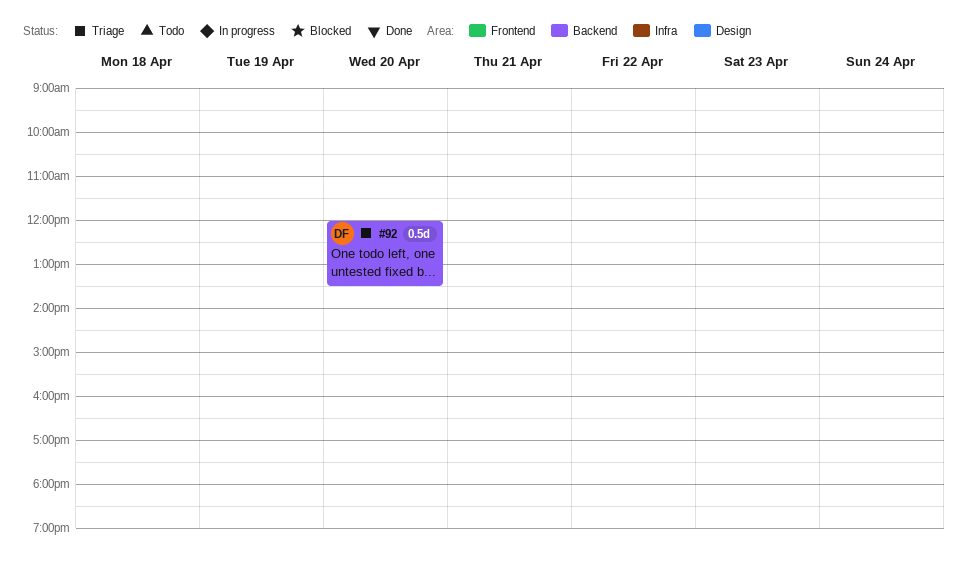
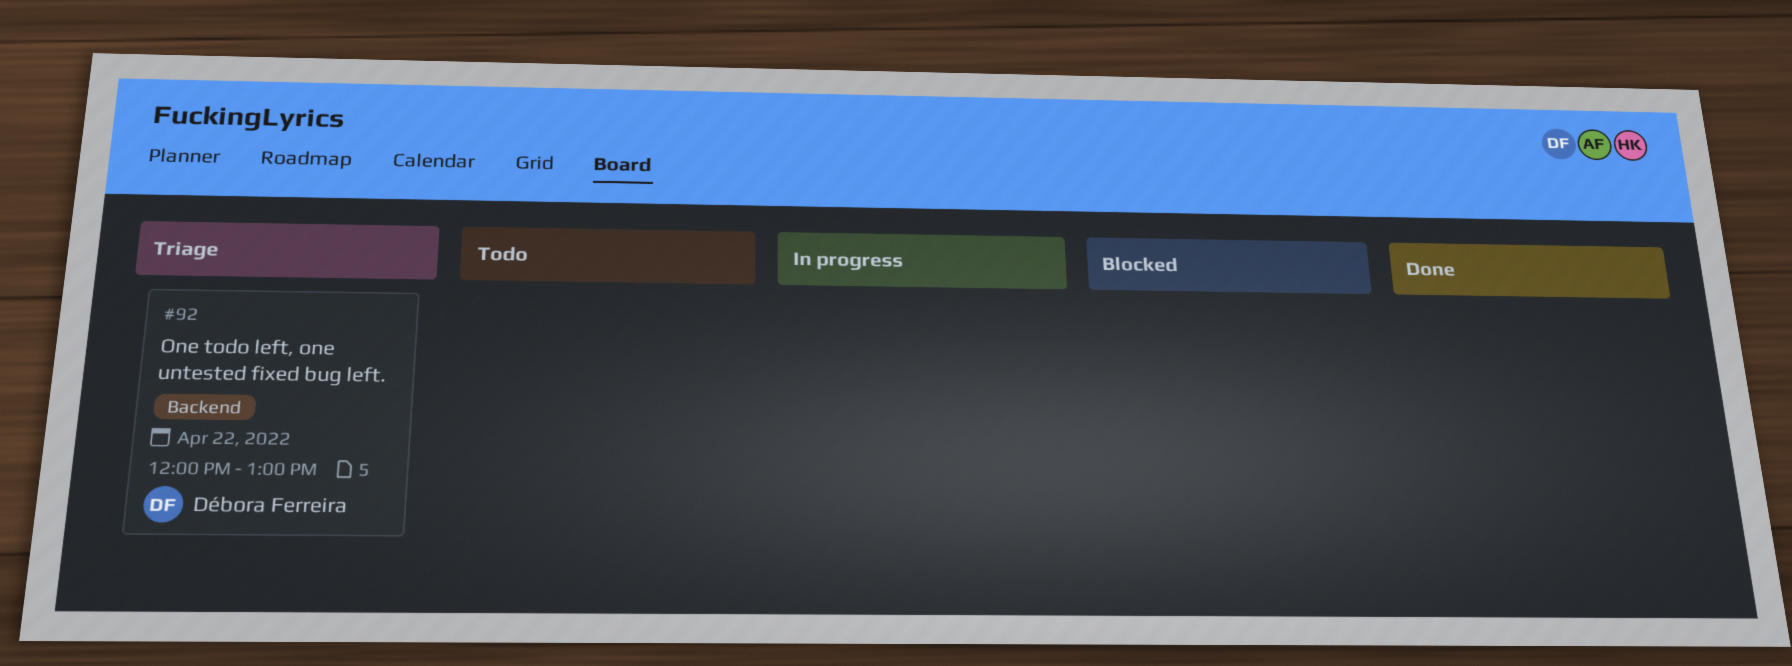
#92, day: Apr 20 -> Apr 22
#92, ends: 13:30 -> 13:00

